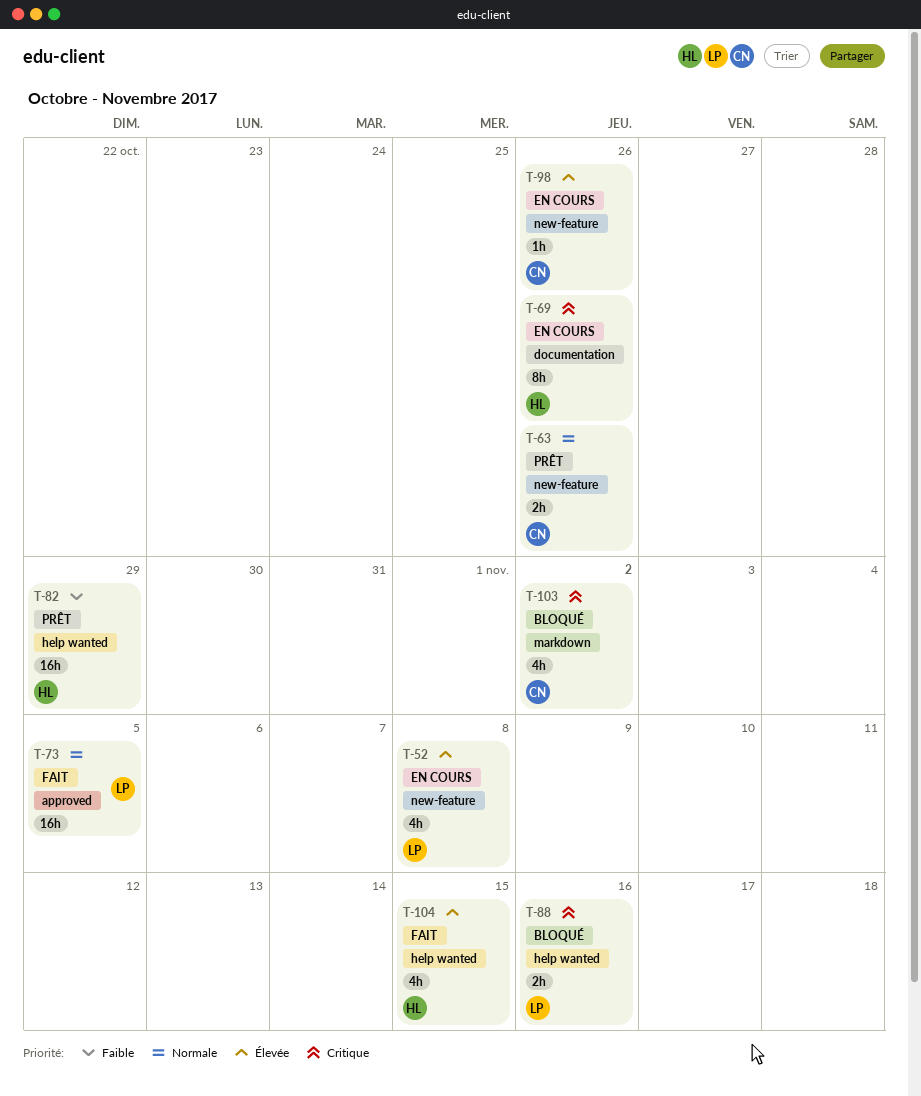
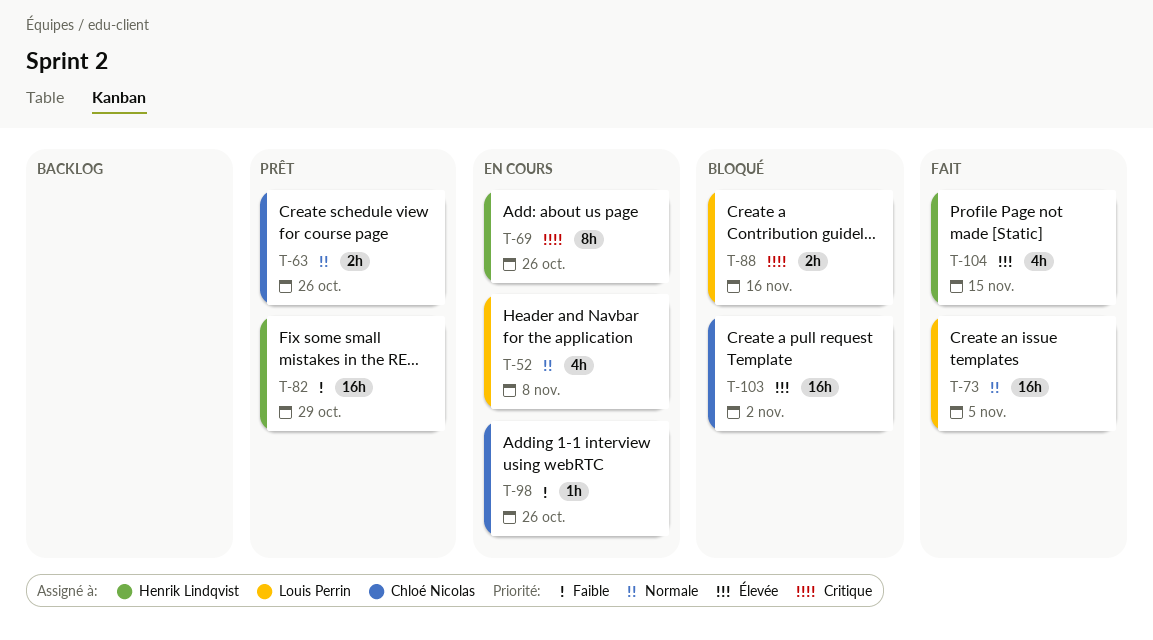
T-52, priority: Élevée -> Normale
T-98, priority: Élevée -> Faible
T-103, priority: Critique -> Élevée
T-103, estimate: 4h -> 16h

